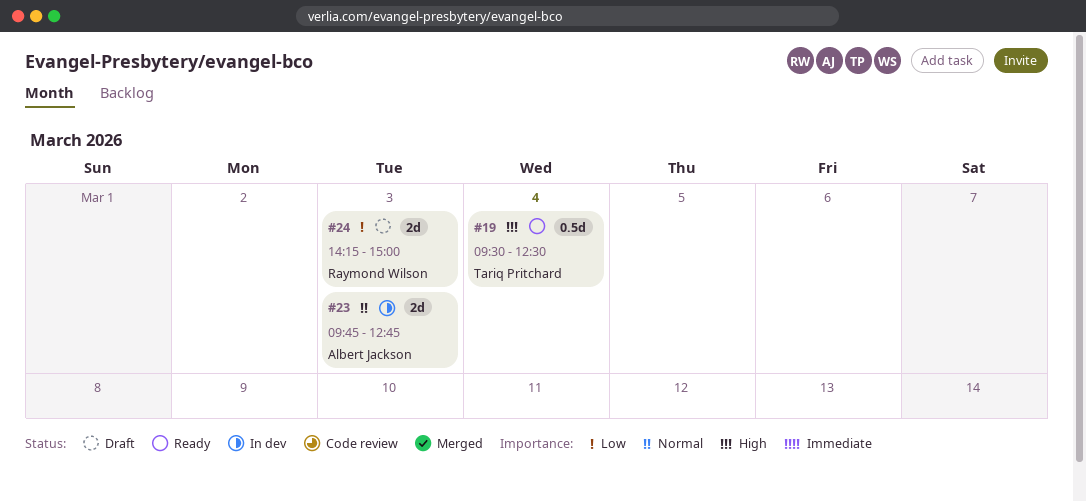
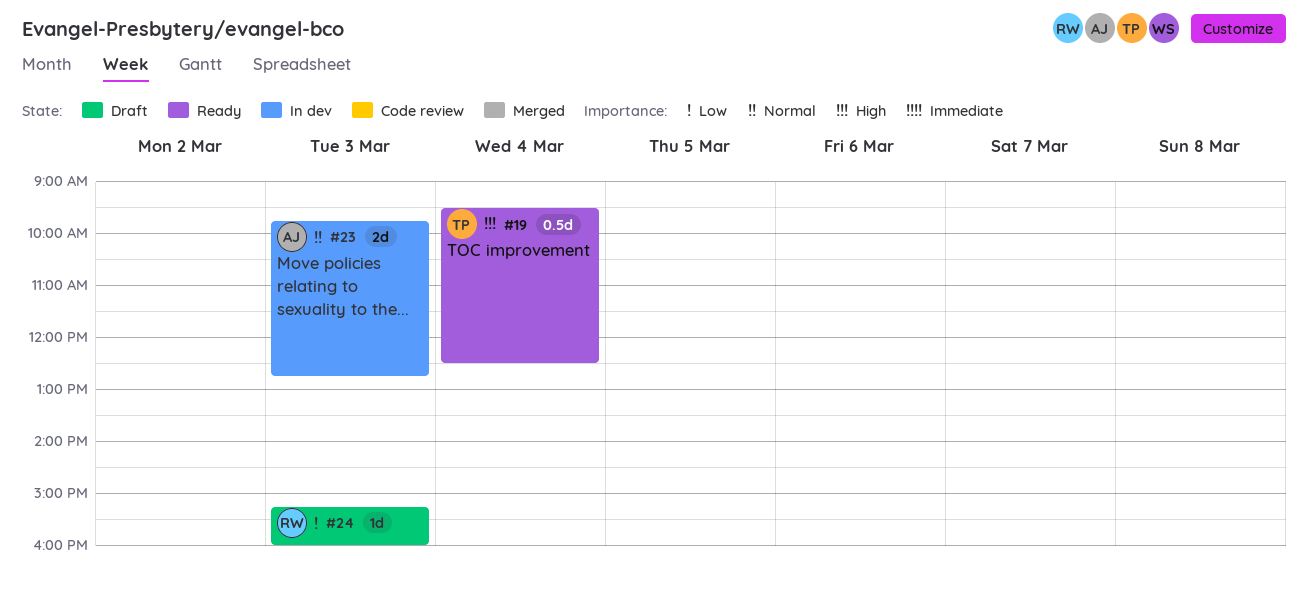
#24, estimate: 2d -> 1d
#24, begins: 14:15 -> 15:15
#24, ends: 15:00 -> 16:00

